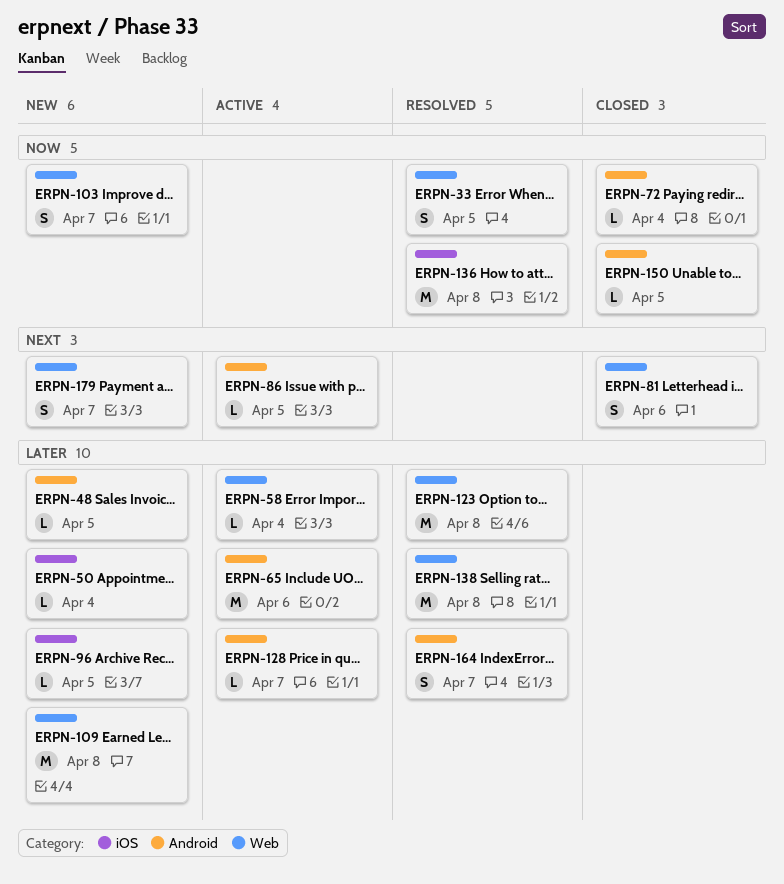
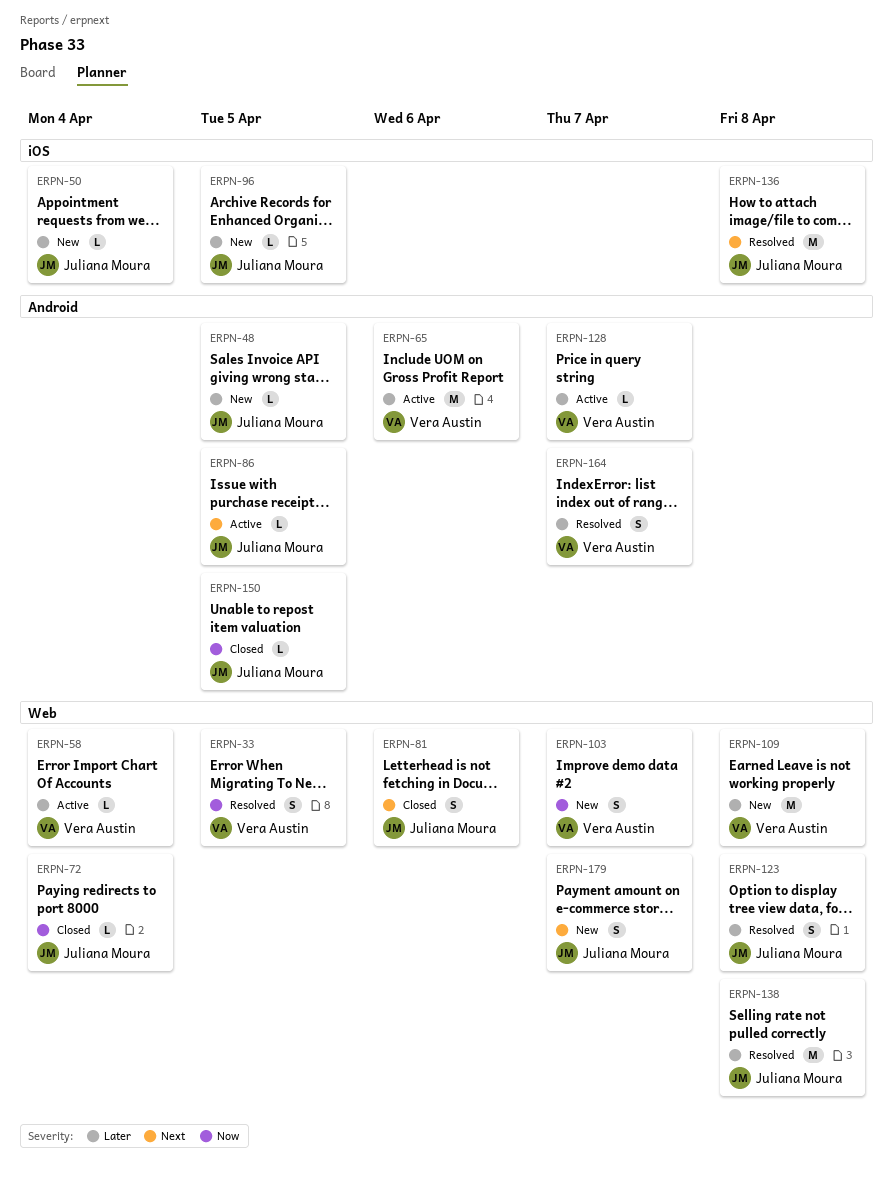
ERPN-72, label: Android -> Web
ERPN-123, estimate: M -> S
ERPN-136, priority: Now -> Next

